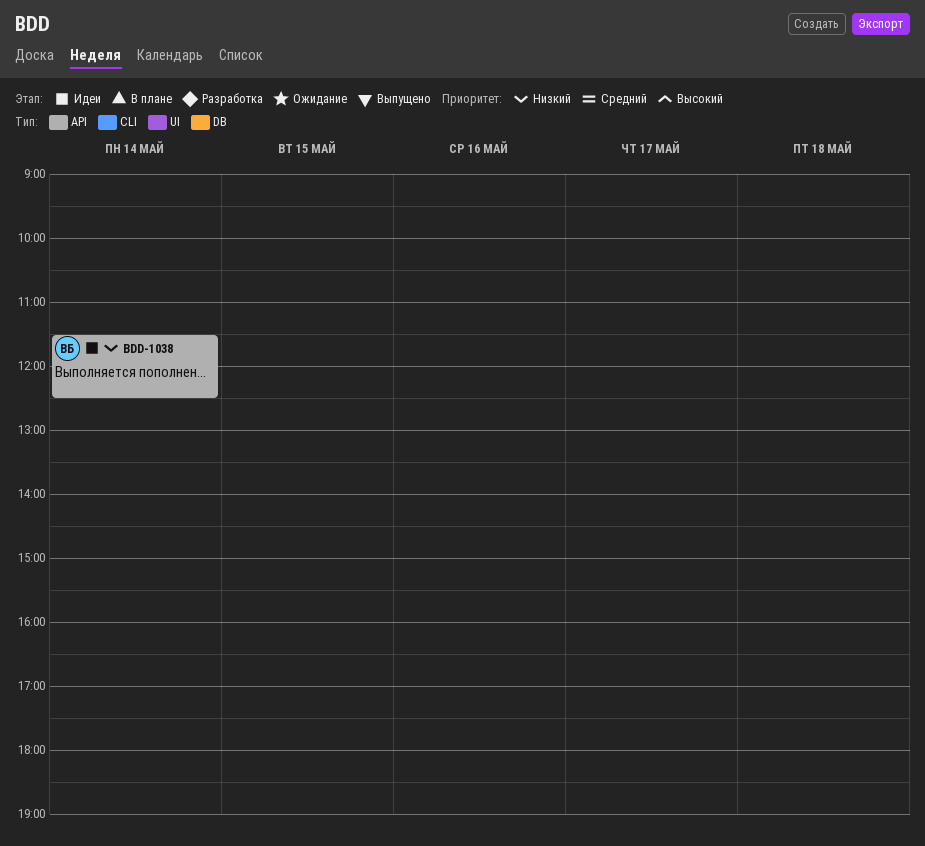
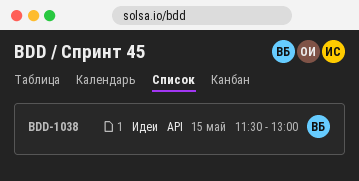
BDD-1038, day: May 14 -> May 15
BDD-1038, ends: 12:30 -> 13:00

